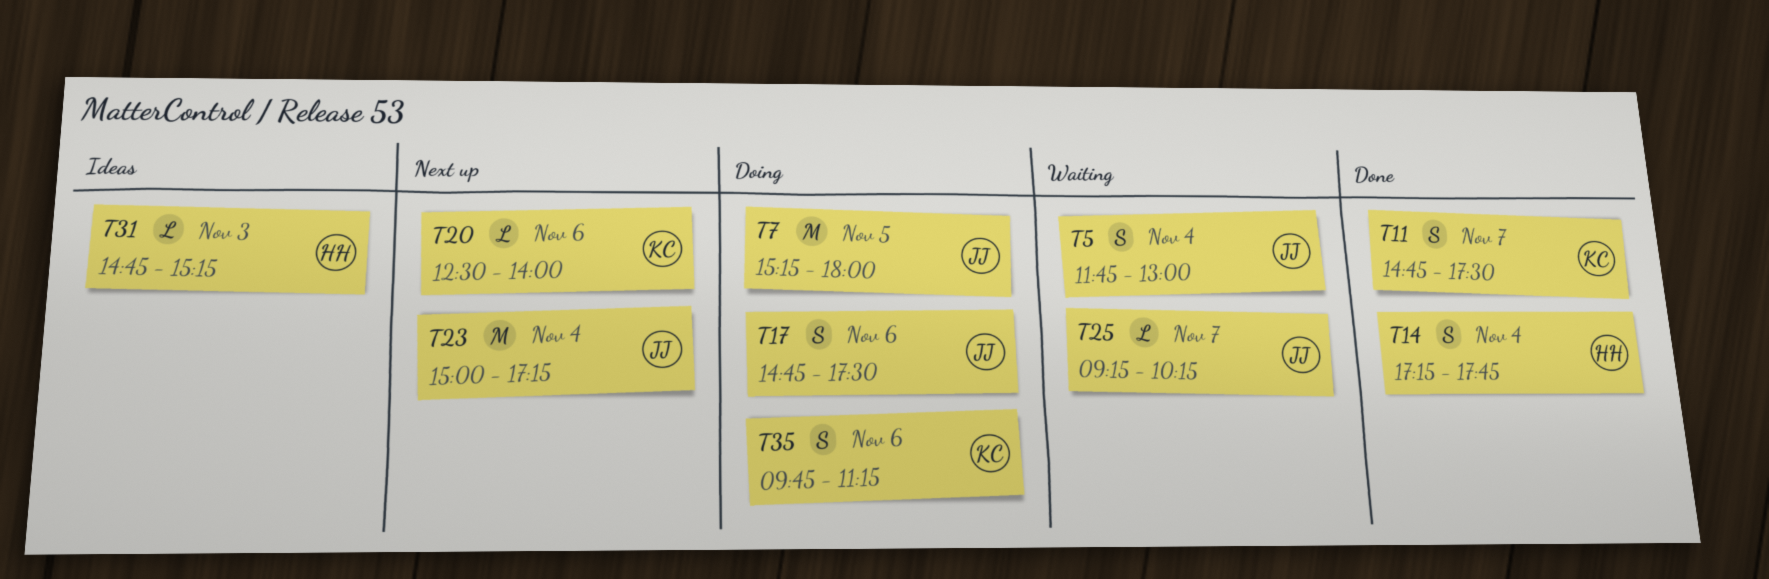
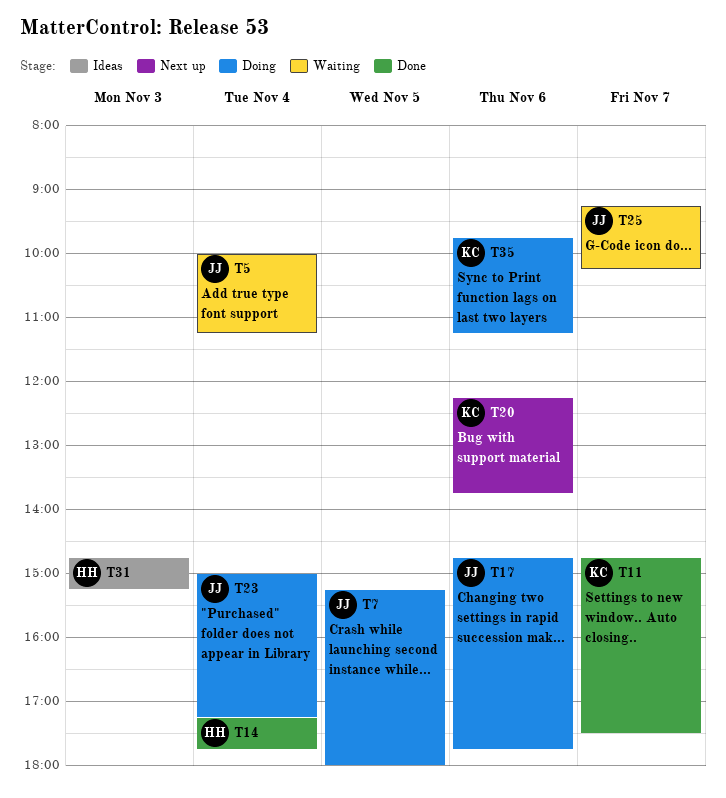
T5, begins: 11:45 -> 10:00
T5, ends: 13:00 -> 11:15
T17, ends: 17:30 -> 17:45
T20, begins: 12:30 -> 12:15
T20, ends: 14:00 -> 13:45
T23, status: Next up -> Doing

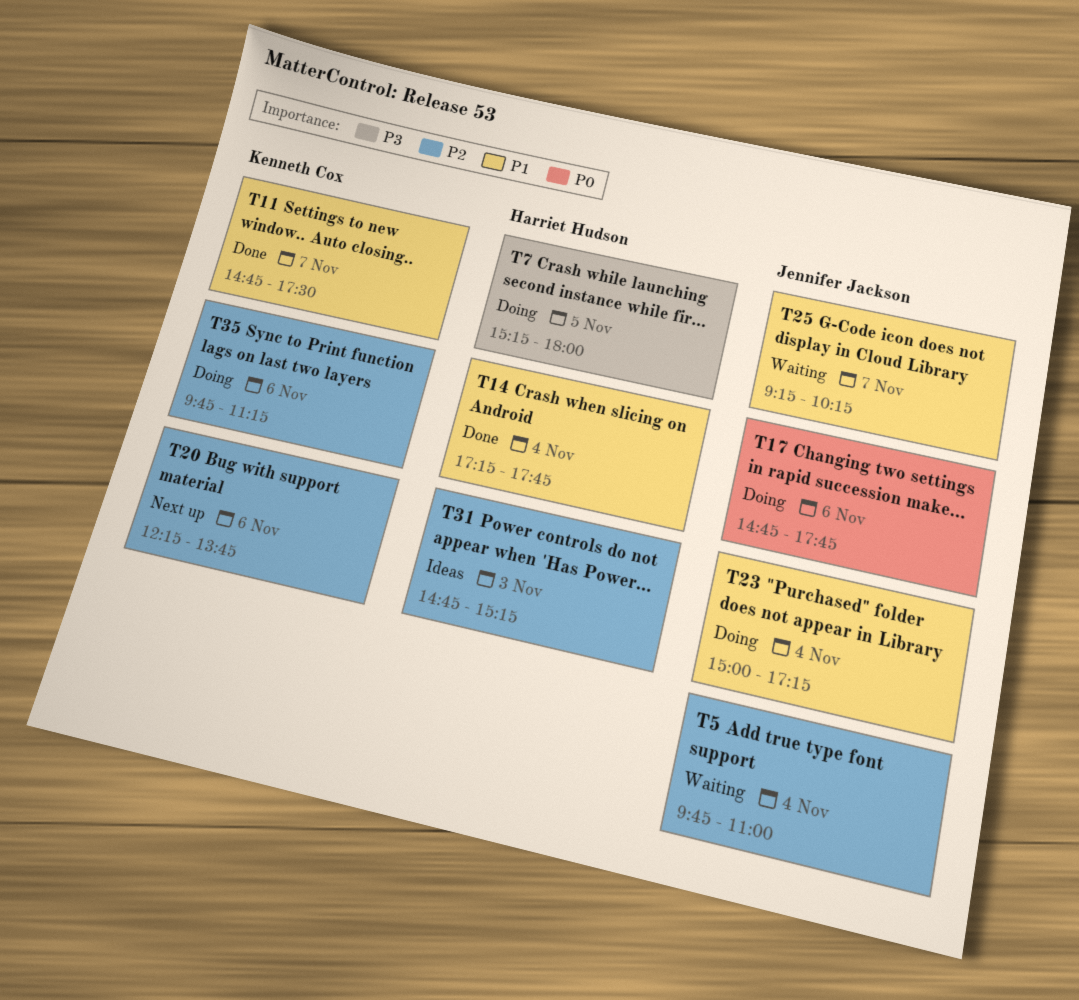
T5, begins: 10:00 -> 09:45
T5, ends: 11:15 -> 11:00
T7, owner: Jennifer Jackson -> Harriet Hudson

